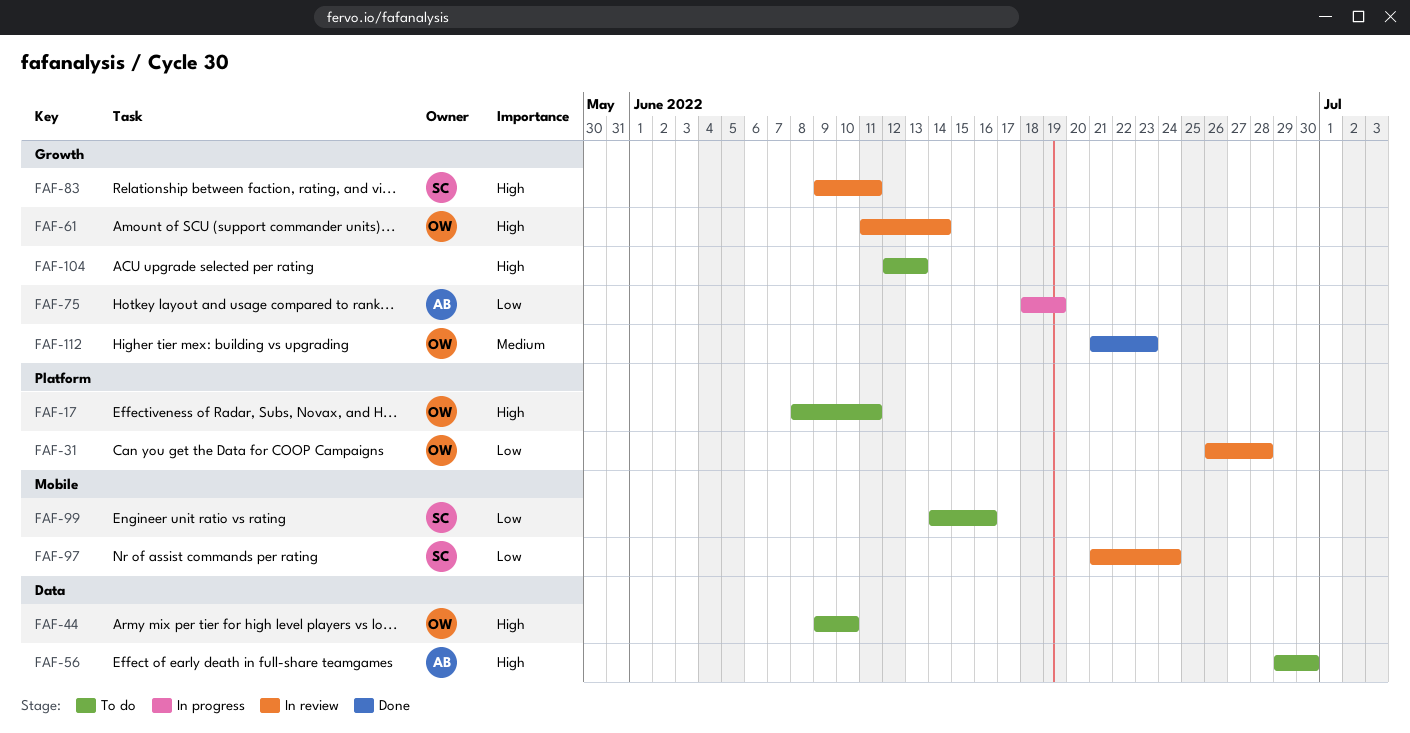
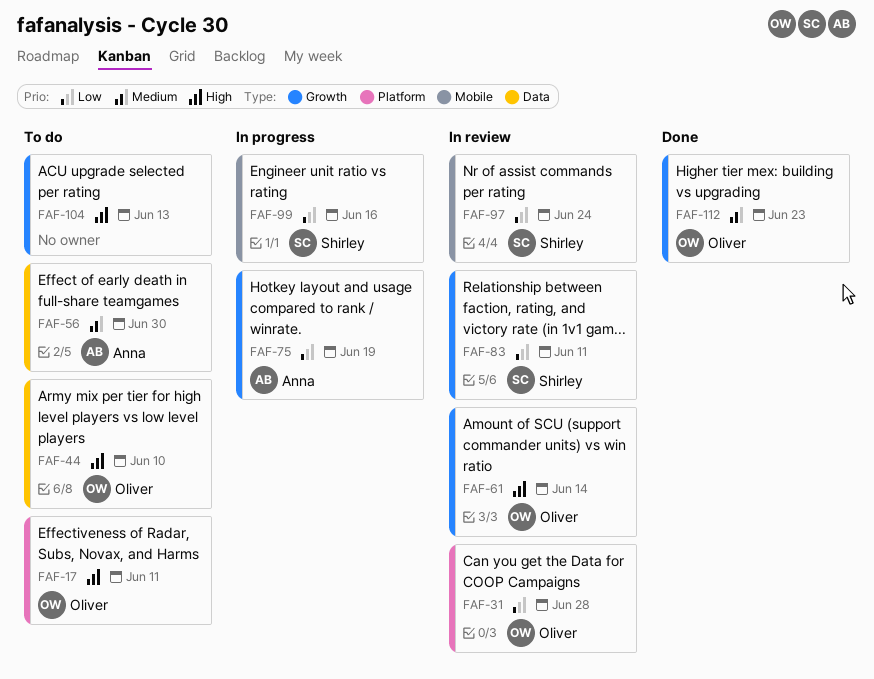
FAF-56, priority: High -> Medium
FAF-83, priority: High -> Low
FAF-99, status: To do -> In progress

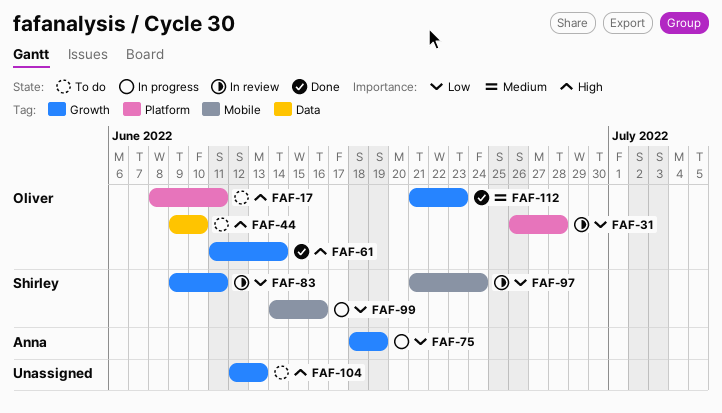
FAF-56: present -> none
FAF-61, status: In review -> Done

